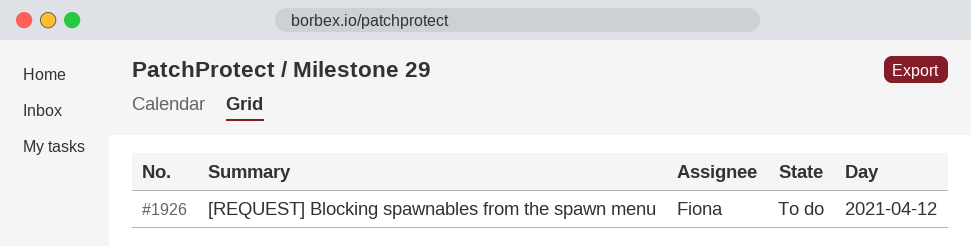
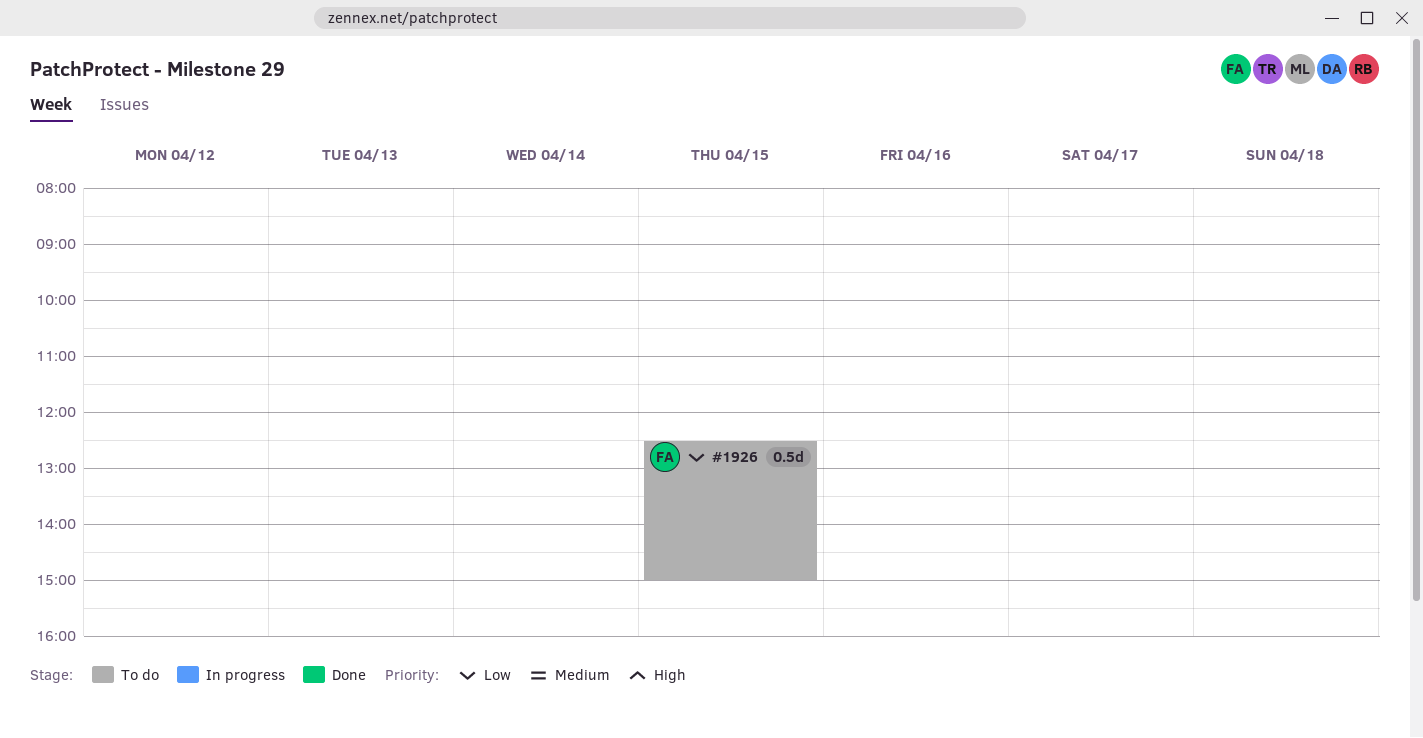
#1926, day: Apr 12 -> Apr 15

